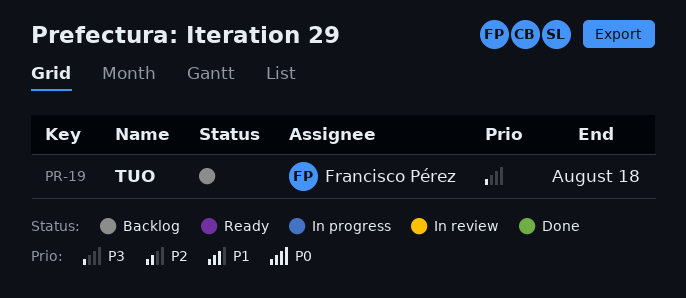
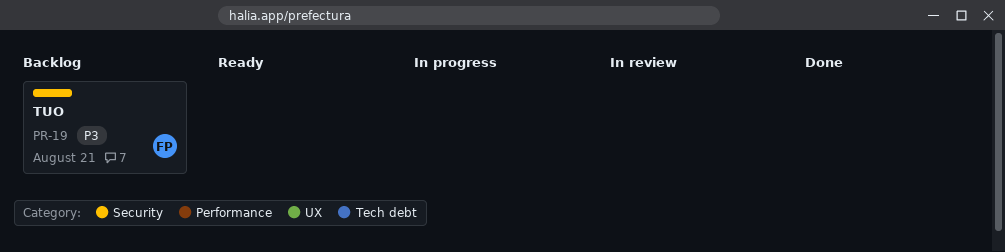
PR-19, due: Aug 18 -> Aug 21

